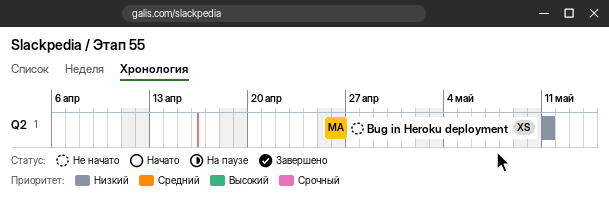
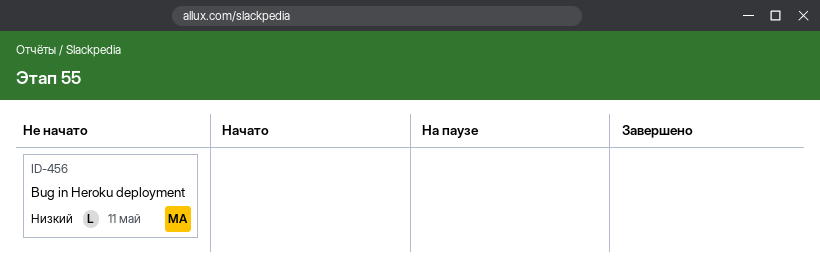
Bug in Heroku deployment, estimate: XS -> L

